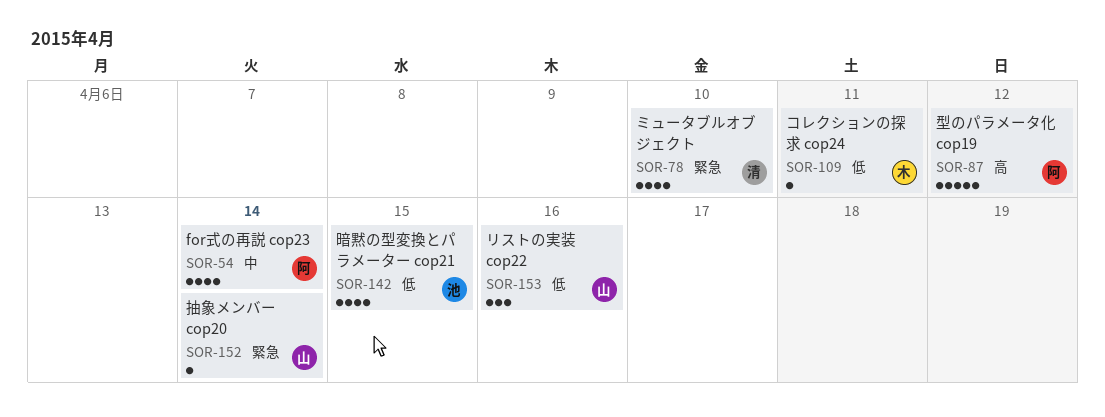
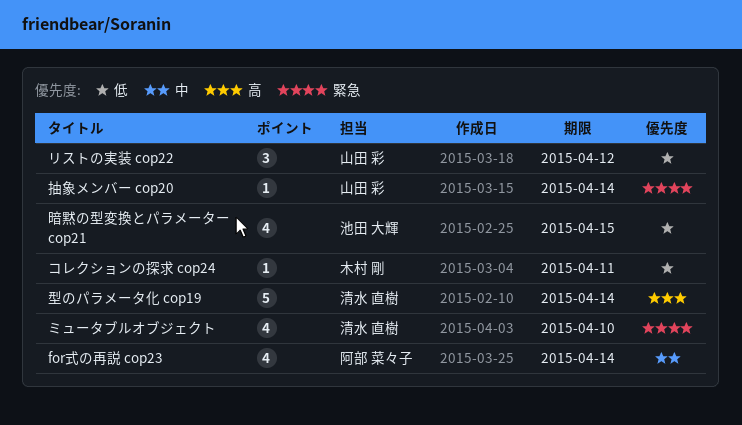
リストの実装 cop22, due: Apr 16 -> Apr 12
型のパラメータ化 cop19, owner: 阿部 菜々子 -> 清水 直樹
型のパラメータ化 cop19, due: Apr 12 -> Apr 14

